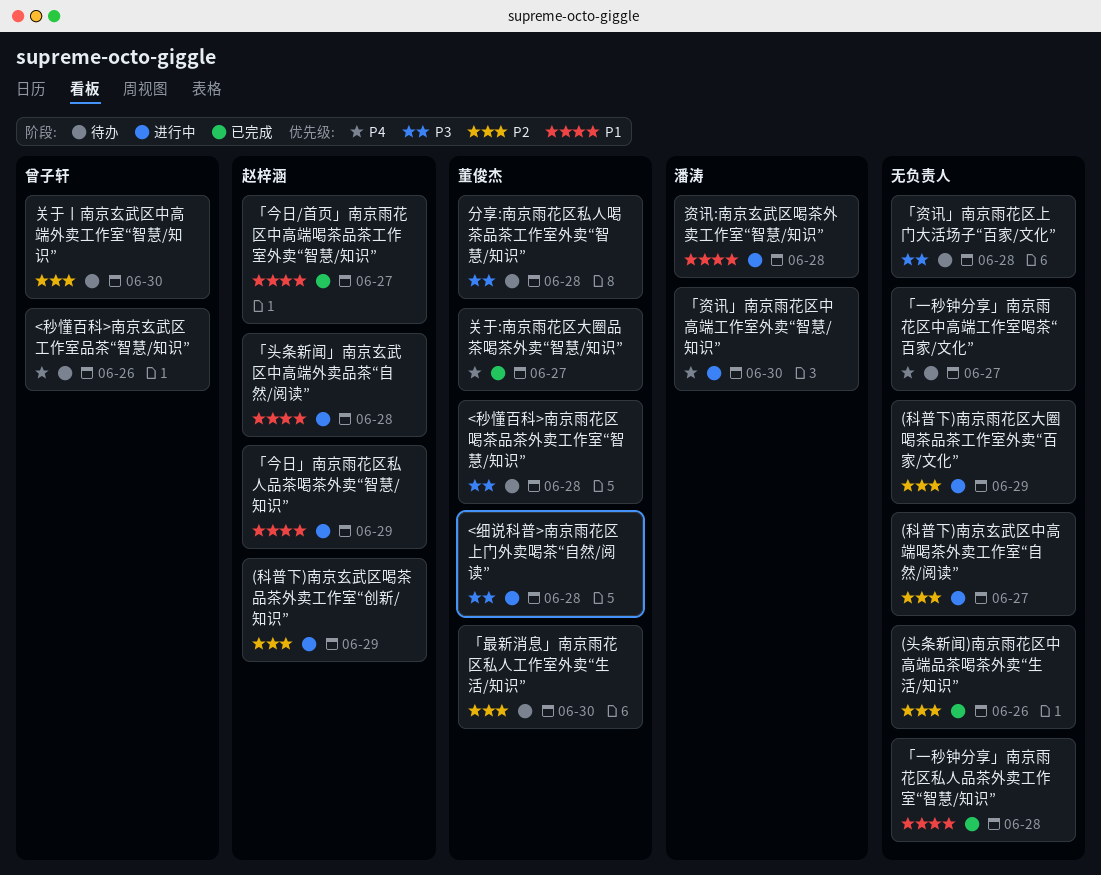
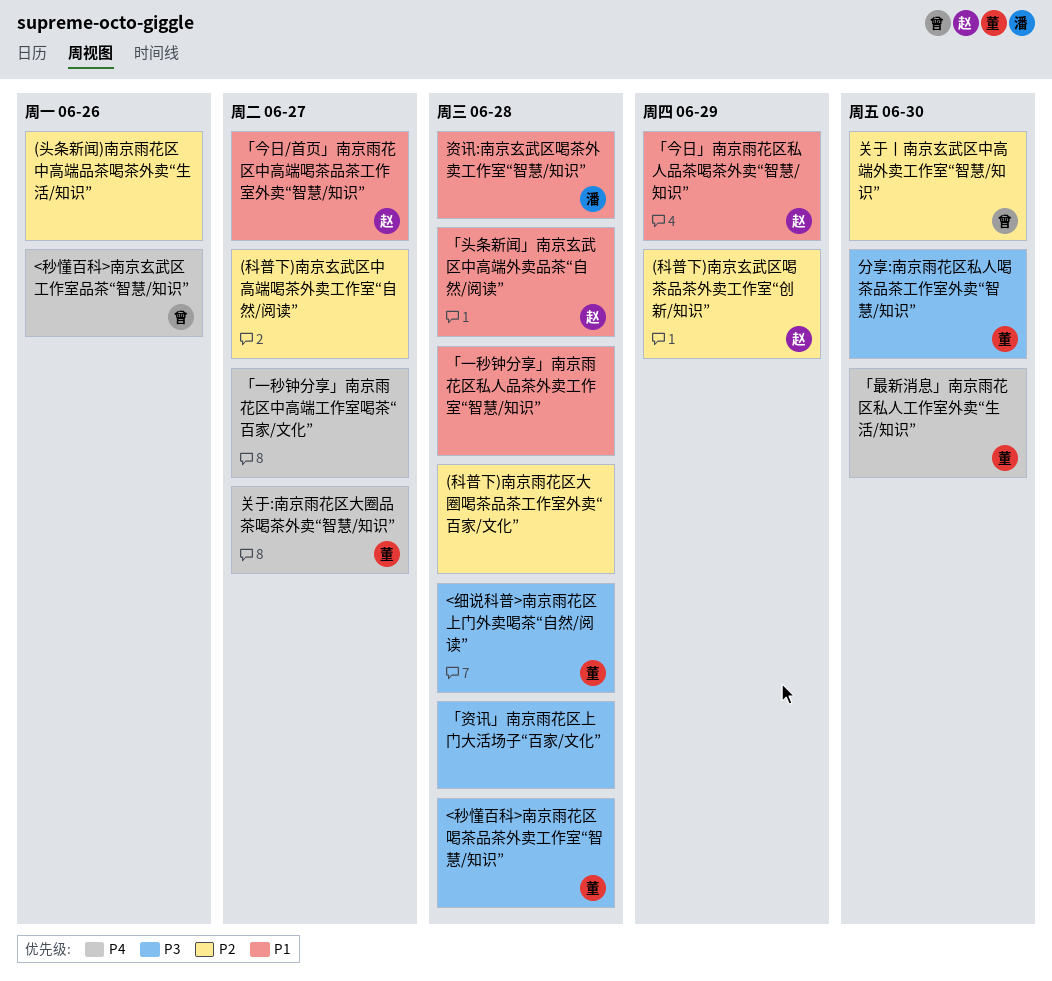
(科普下)南京雨花区大圈喝茶品茶工作室外卖“百家/文化”, due: Jun 29 -> Jun 28
「最新消息」南京雨花区私人工作室外卖“生活/知识”, priority: P2 -> P4
「资讯」南京雨花区中高端工作室外卖“智慧/知识”: present -> none
分享:南京雨花区私人喝茶品茶工作室外卖“智慧/知识”, due: Jun 28 -> Jun 30

